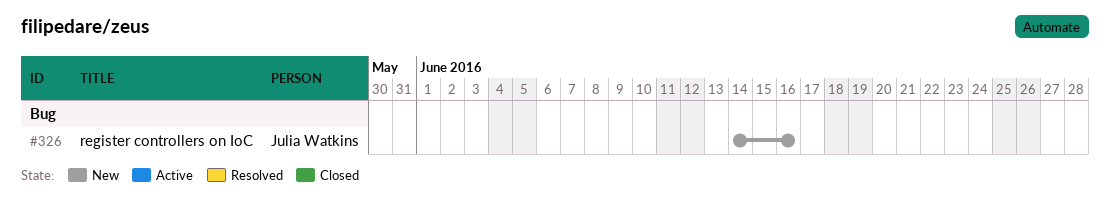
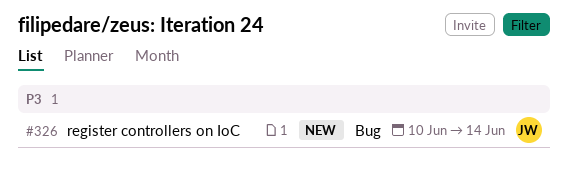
#326, start: Jun 14 -> Jun 10
#326, due: Jun 16 -> Jun 14

